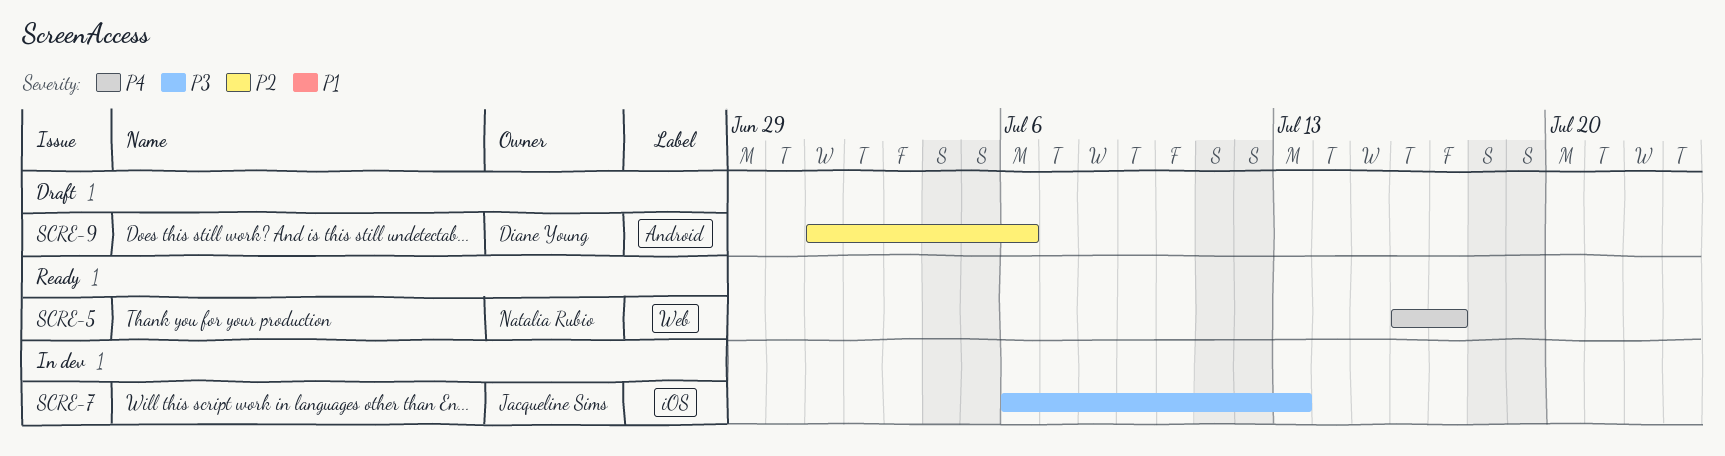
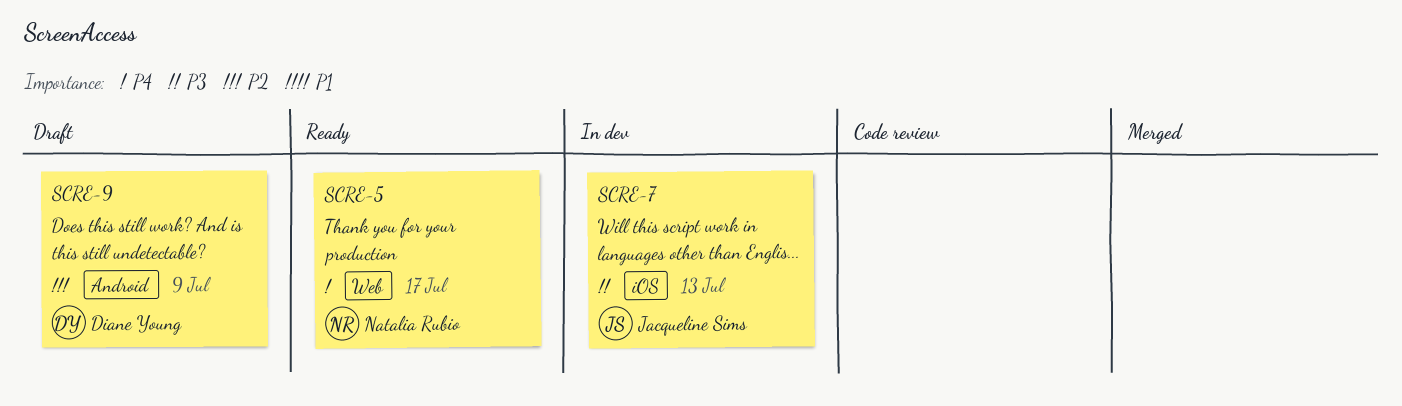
SCRE-9, due: Jul 6 -> Jul 9

